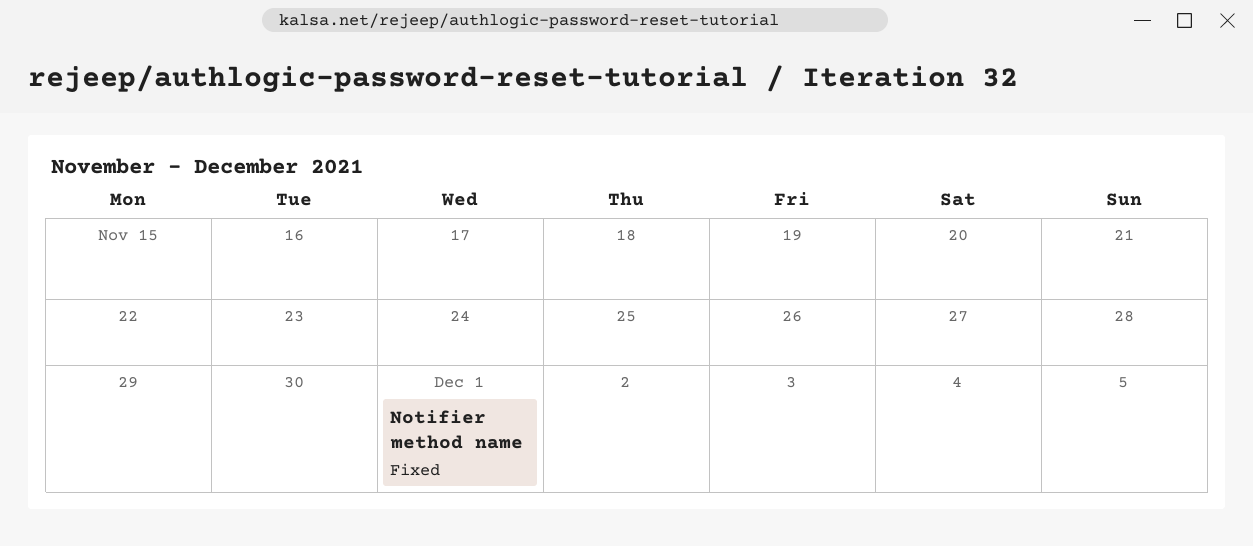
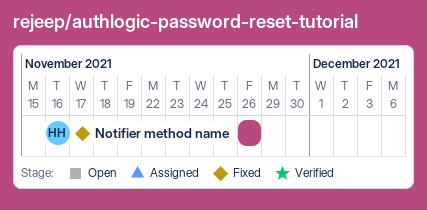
Notifier method name, due: Dec 1 -> Nov 26

